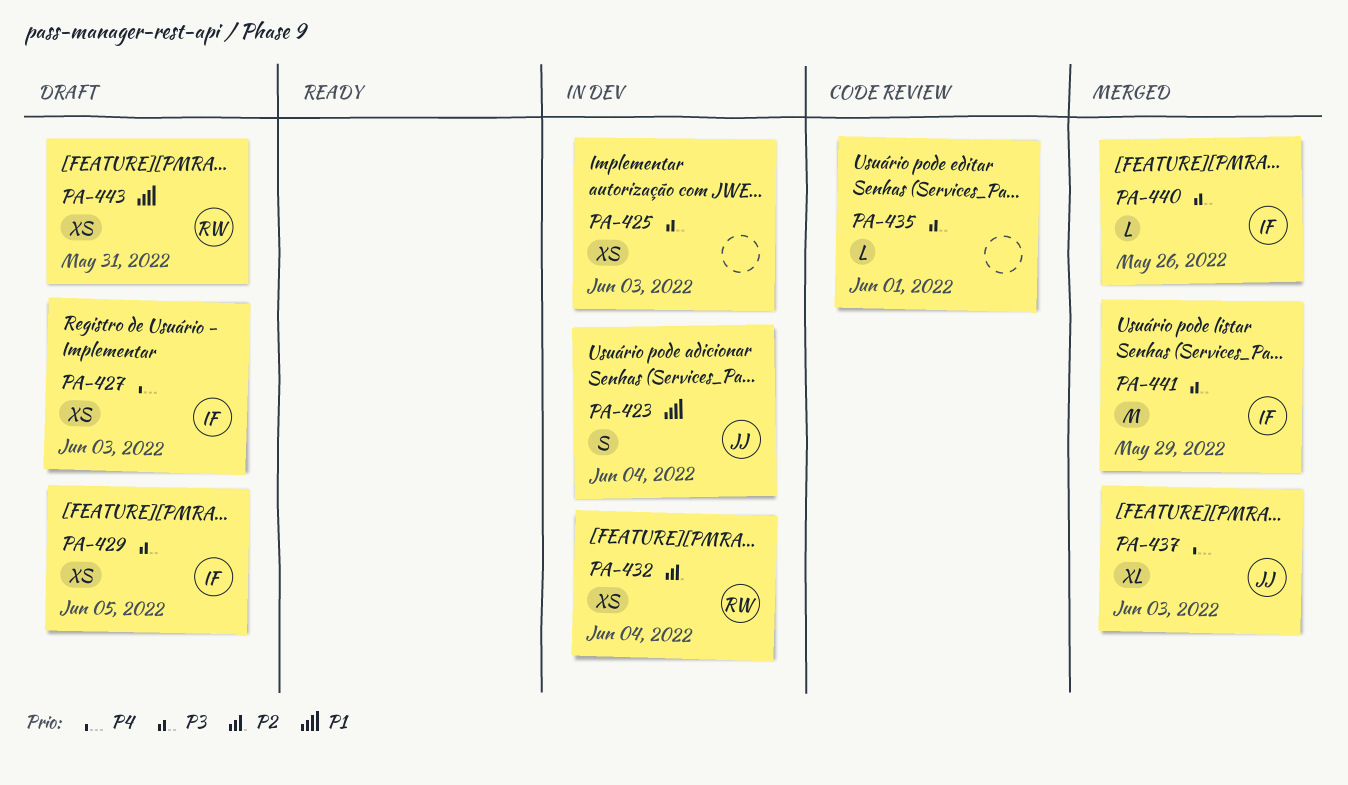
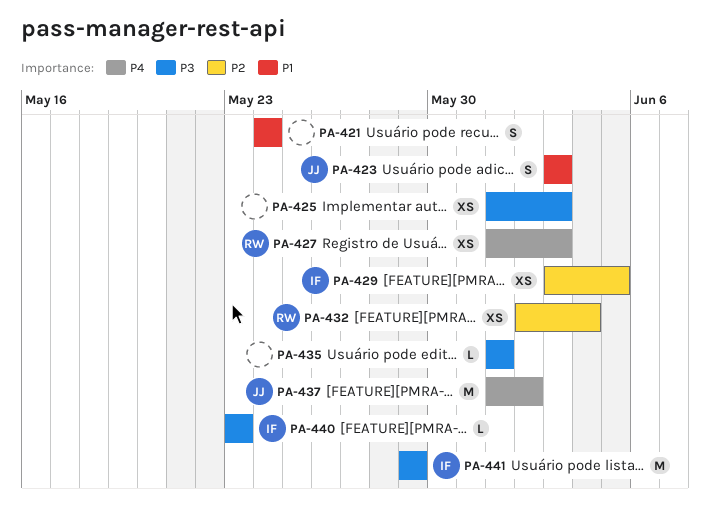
PA-421: none -> present
PA-423, due: Jun 4 -> Jun 3
PA-427, owner: IF -> RW
PA-429, priority: P3 -> P2
PA-437, estimate: XL -> M
PA-437, due: Jun 3 -> Jun 2
PA-440, due: May 26 -> May 23
PA-443: present -> none

